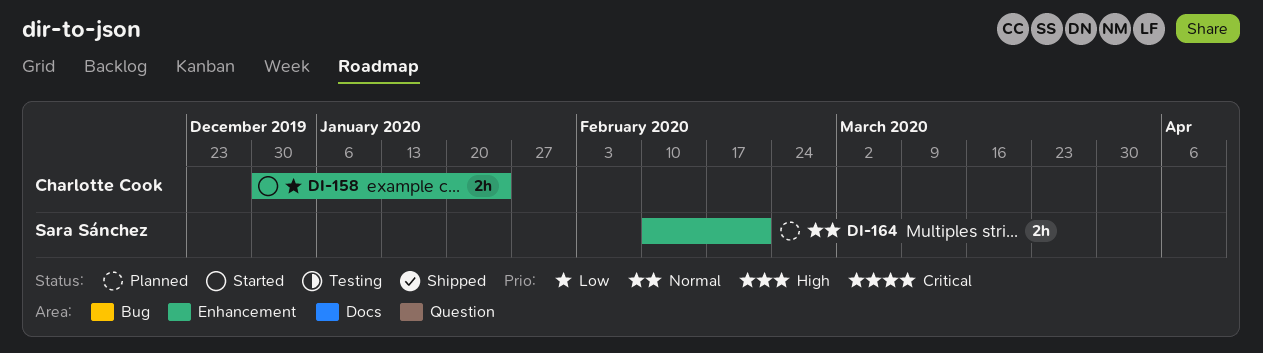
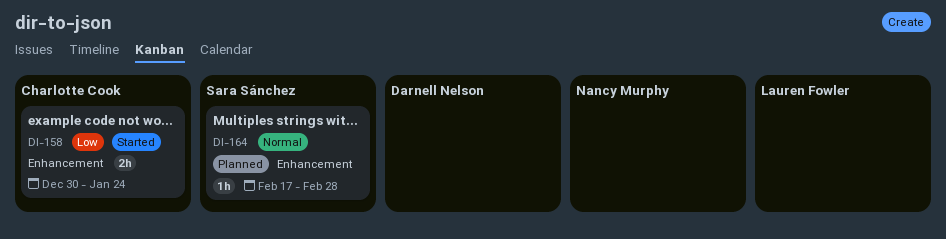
DI-164, estimate: 2h -> 1h
DI-164, start: Feb 10 -> Feb 17
DI-164, due: Feb 21 -> Feb 28

